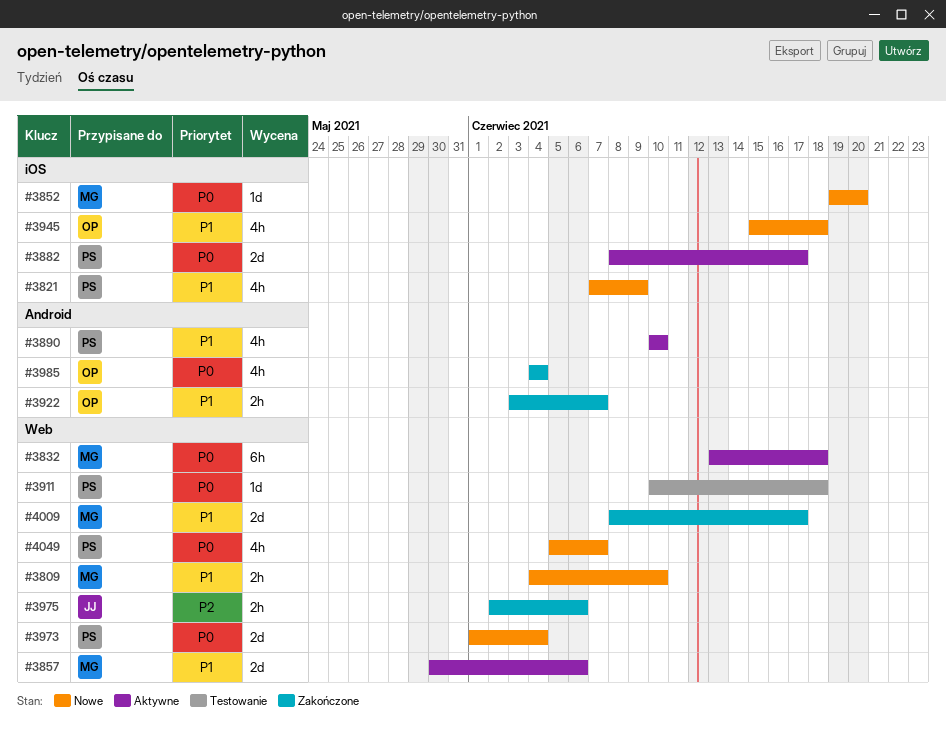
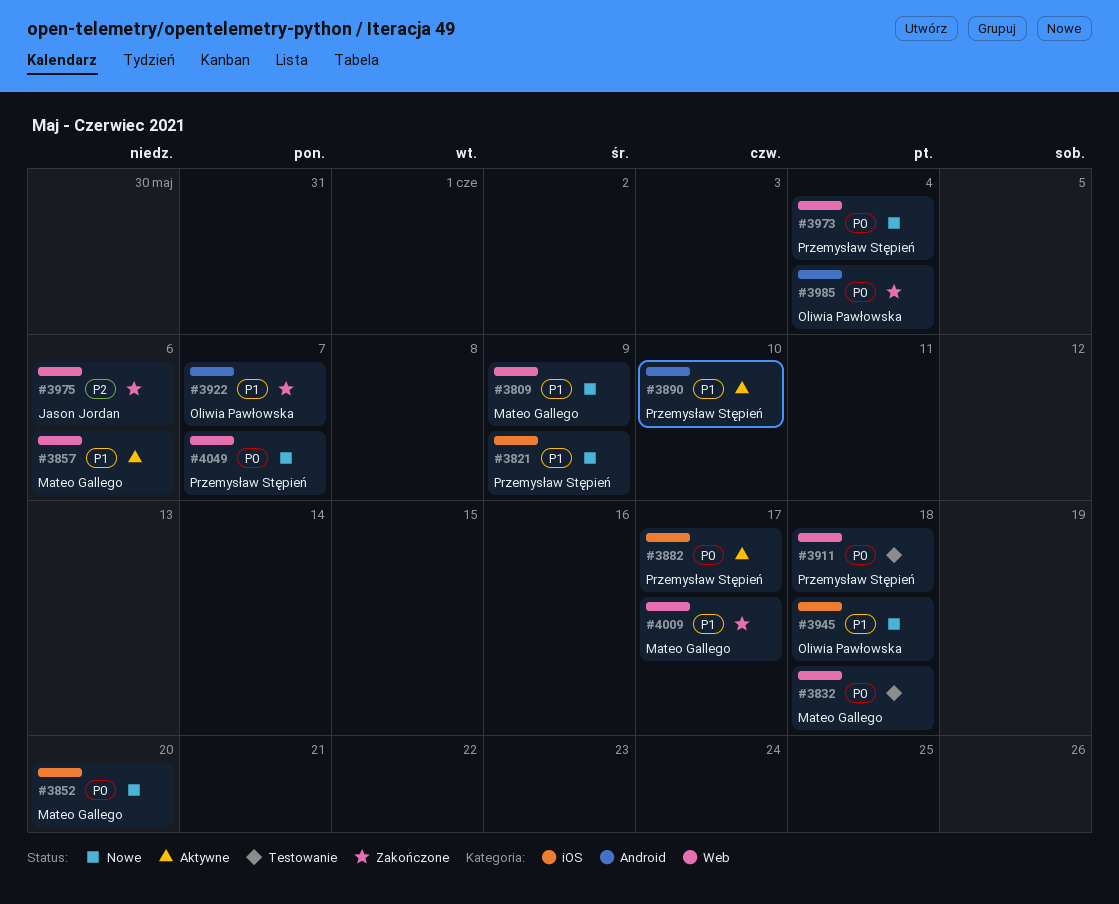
#3809, due: Jun 10 -> Jun 9
#3832, status: Aktywne -> Testowanie

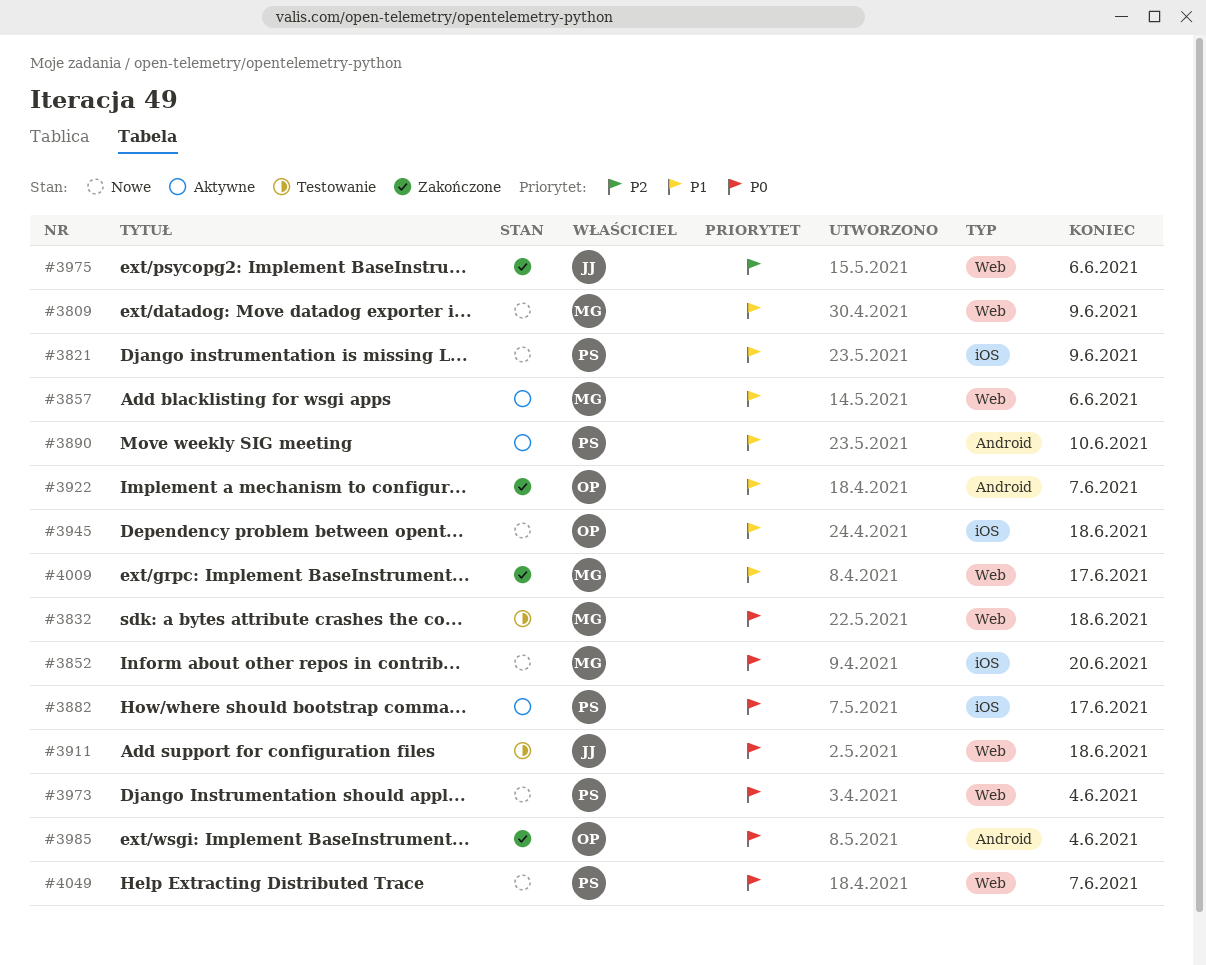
#3911, owner: Przemysław Stępień -> Jason Jordan

